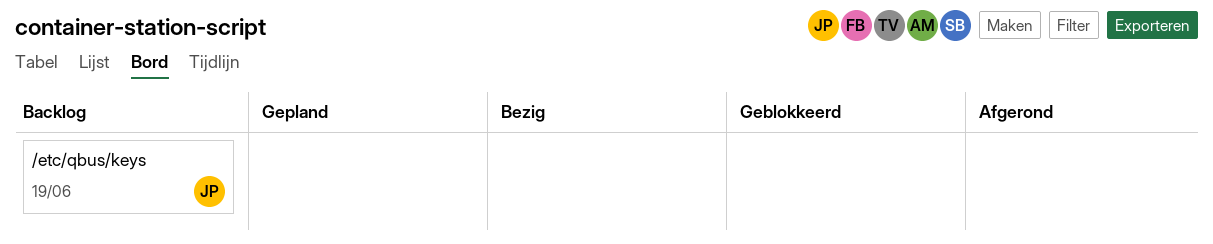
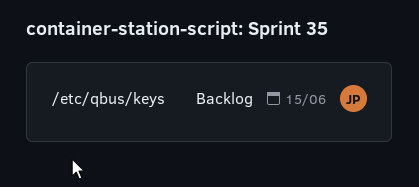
/etc/qbus/keys, due: Jun 19 -> Jun 15

